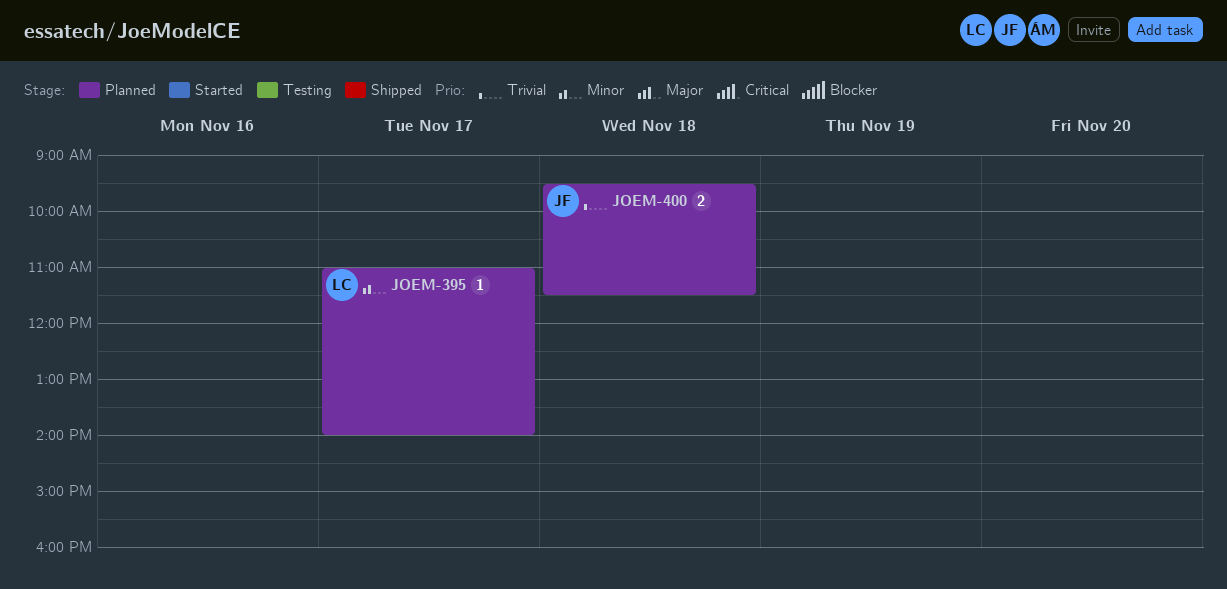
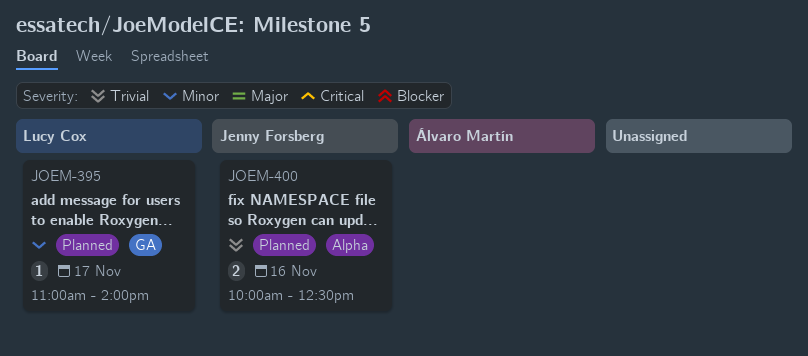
JOEM-400, day: Nov 18 -> Nov 16
JOEM-400, begins: 09:30 -> 10:00
JOEM-400, ends: 11:30 -> 12:30

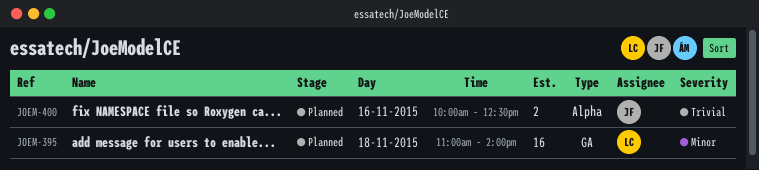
JOEM-395, estimate: 1 -> 16
JOEM-395, day: Nov 17 -> Nov 18

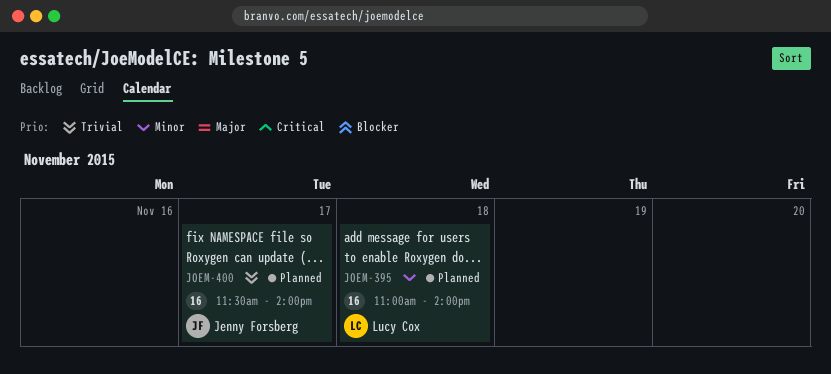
JOEM-400, estimate: 2 -> 16
JOEM-400, day: Nov 16 -> Nov 17
JOEM-400, begins: 10:00 -> 11:30
JOEM-400, ends: 12:30 -> 14:00

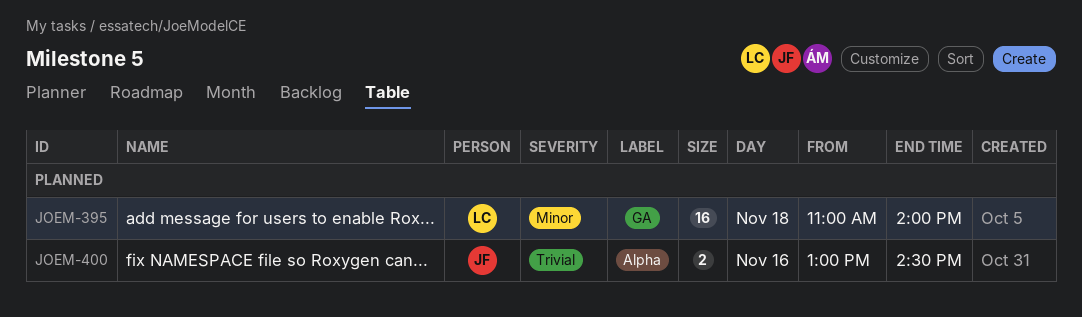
JOEM-400, estimate: 16 -> 2
JOEM-400, day: Nov 17 -> Nov 16
JOEM-400, begins: 11:30 -> 13:00
JOEM-400, ends: 14:00 -> 14:30

